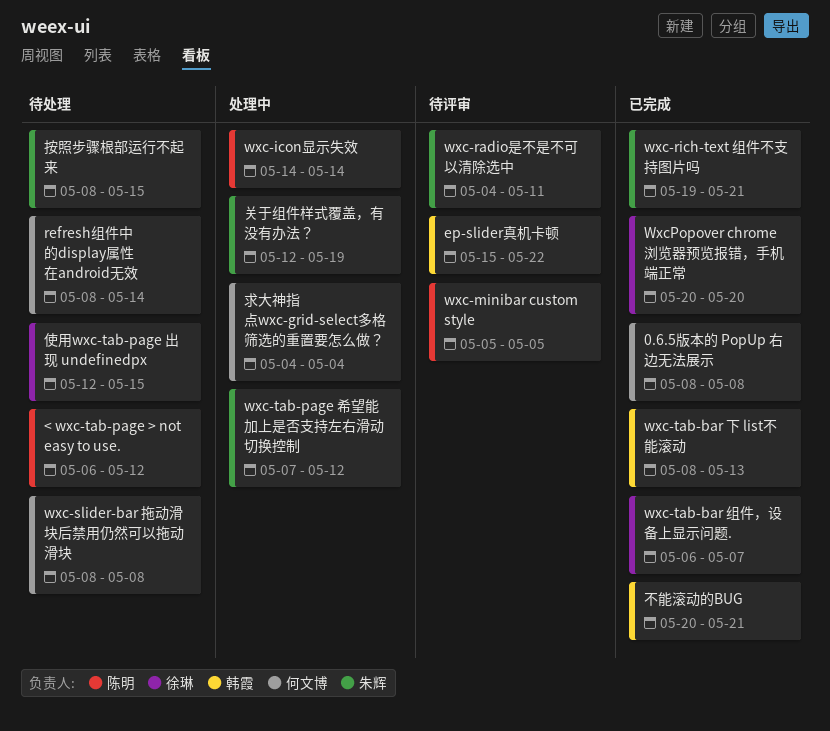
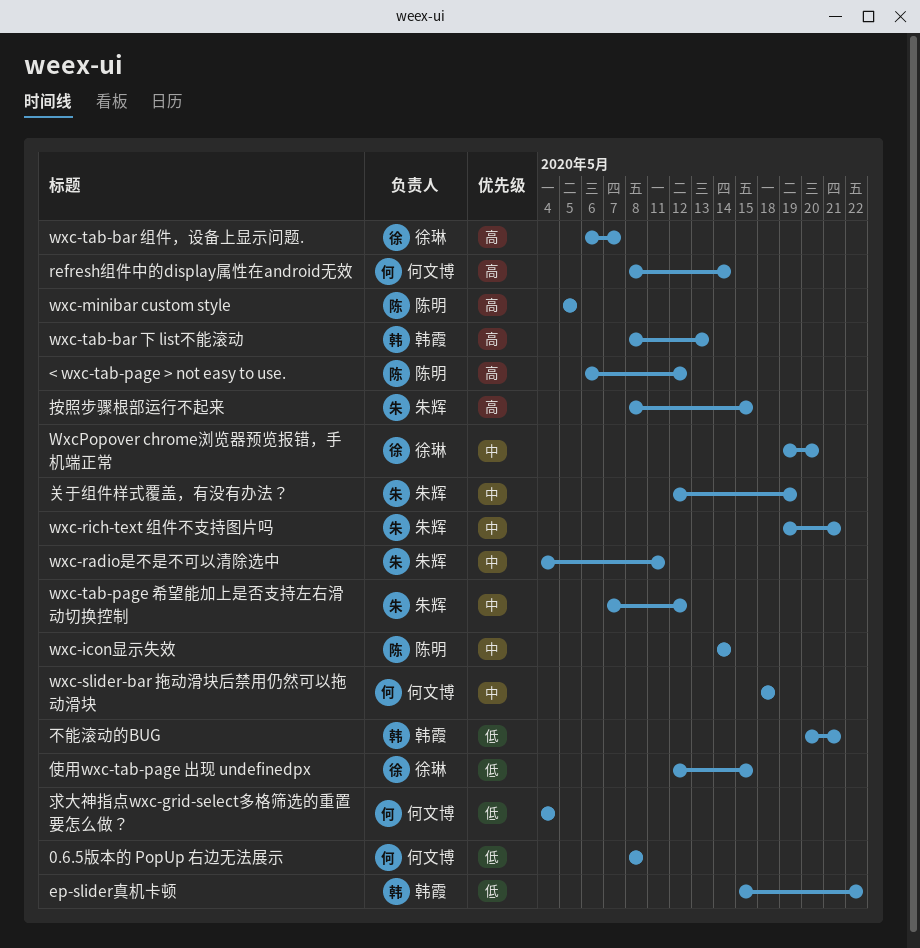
wxc-slider-bar 拖动滑块后禁用仍然可以拖动滑块, start: May 8 -> May 18
wxc-slider-bar 拖动滑块后禁用仍然可以拖动滑块, due: May 8 -> May 18
WxcPopover chrome浏览器预览报错，手机端正常, start: May 20 -> May 19

